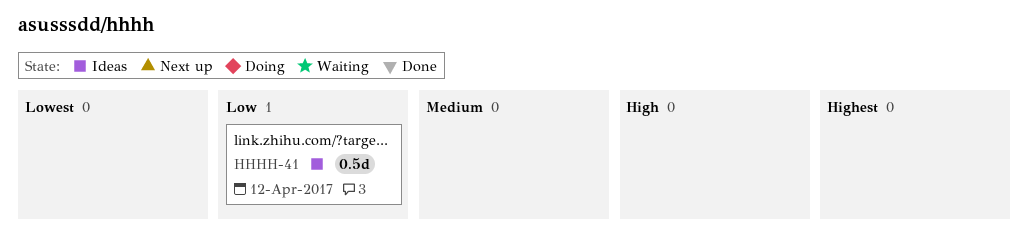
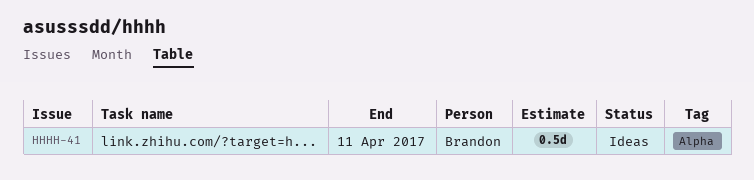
HHHH-41, due: Apr 12 -> Apr 11

